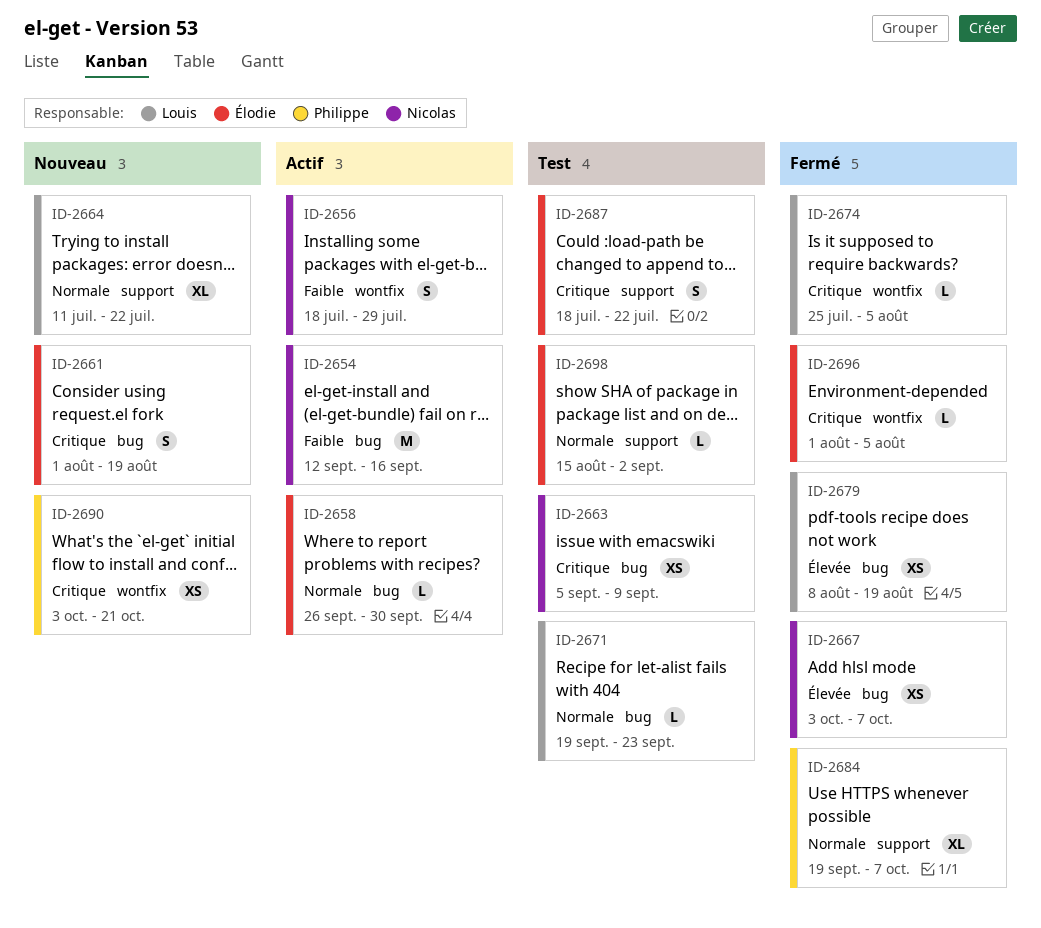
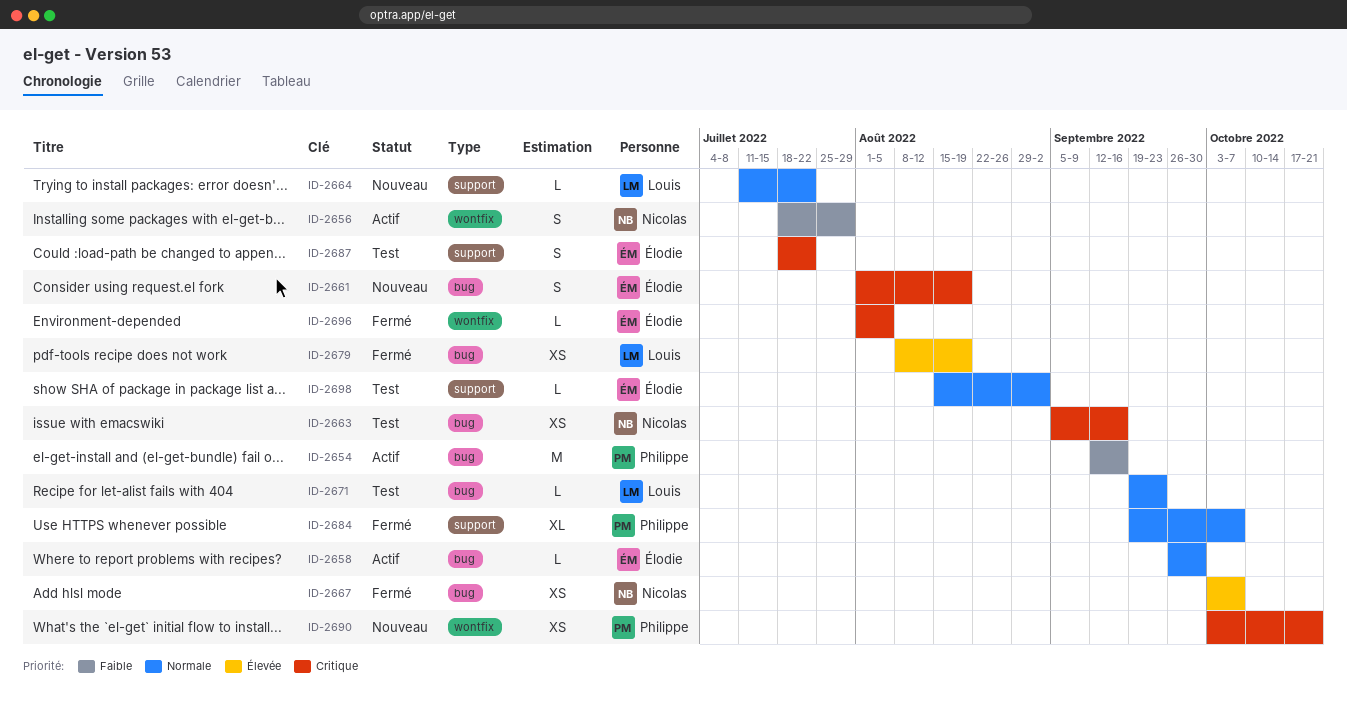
ID-2654, owner: Nicolas -> Philippe
ID-2663, due: Sep 9 -> Sep 16
ID-2664, estimate: XL -> L
ID-2674: present -> none

